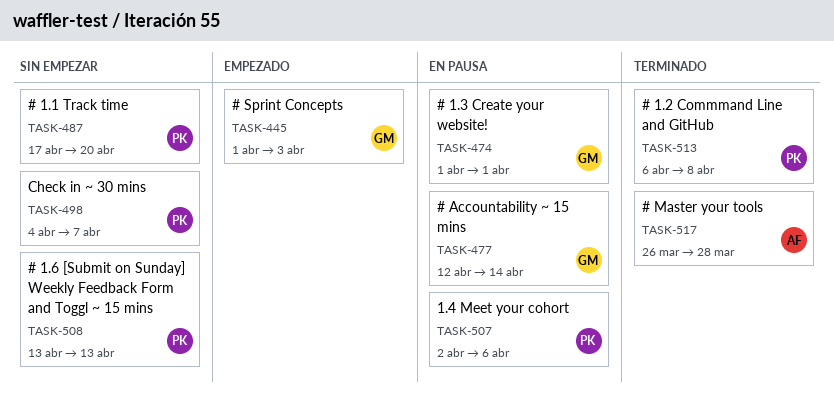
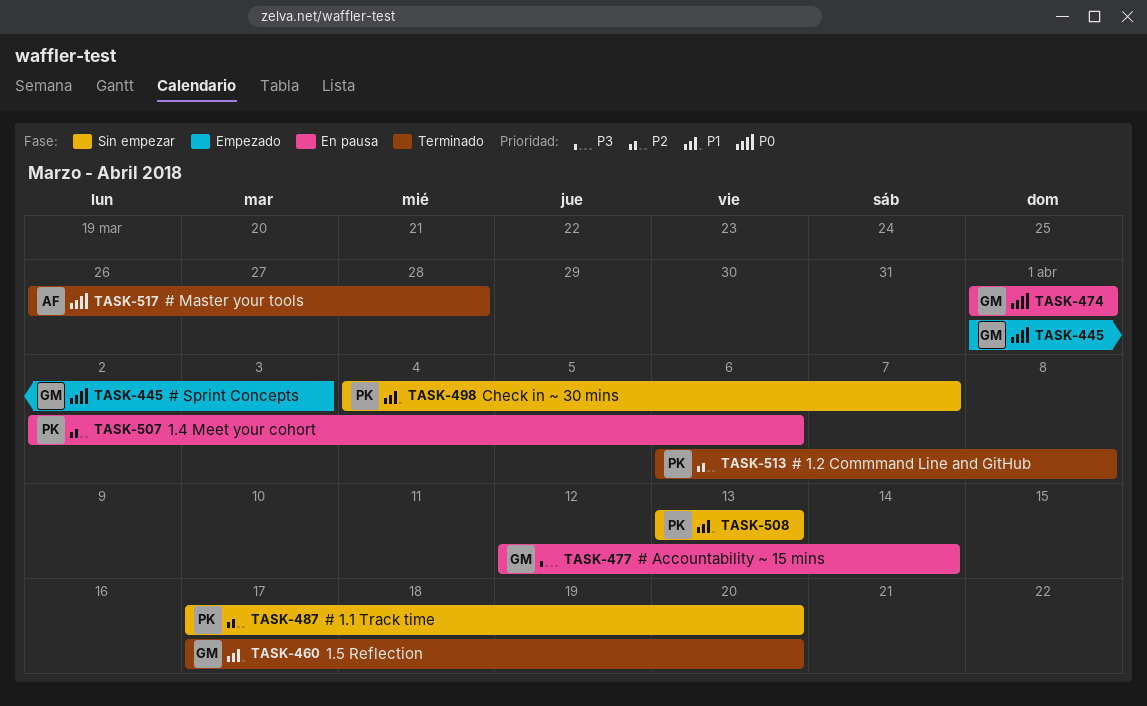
TASK-460: none -> present

